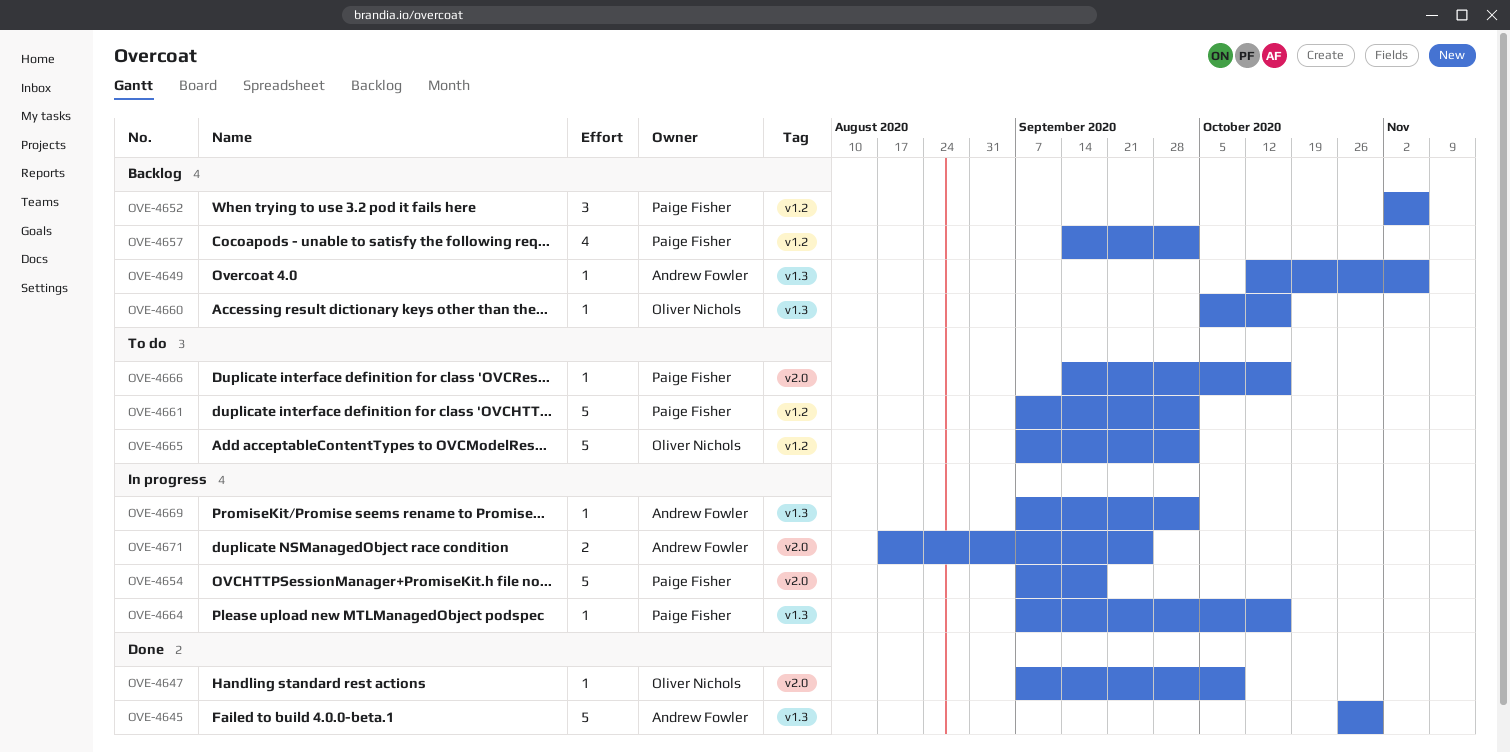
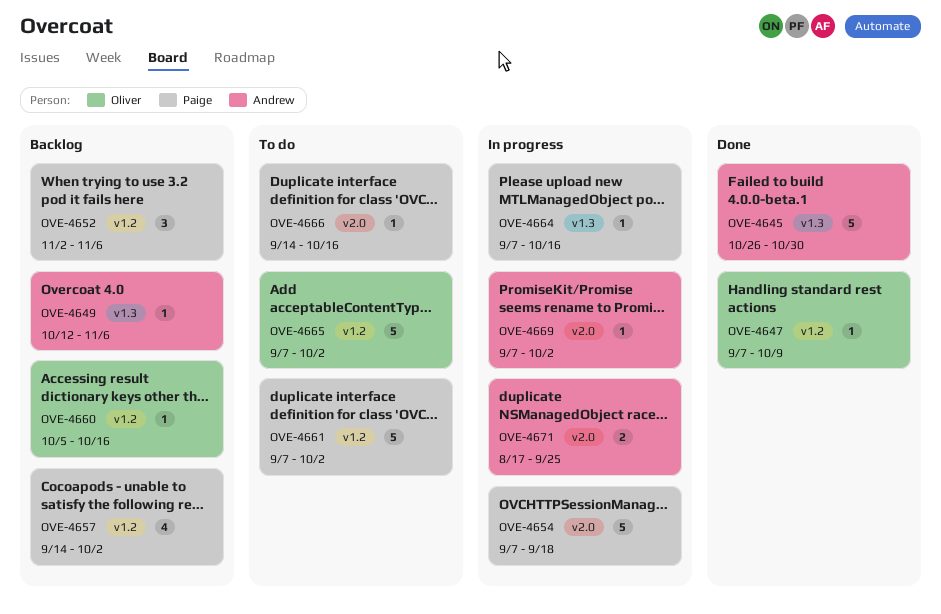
OVE-4647, label: v2.0 -> v1.2
OVE-4660, label: v1.3 -> v1.2
OVE-4669, label: v1.3 -> v2.0

